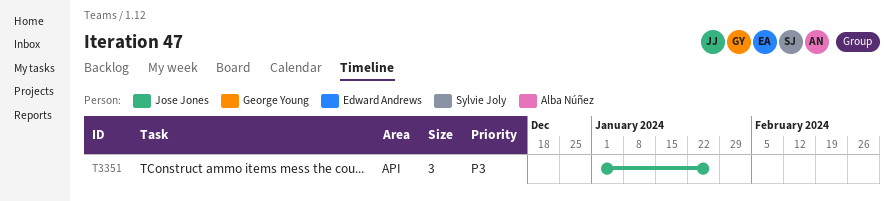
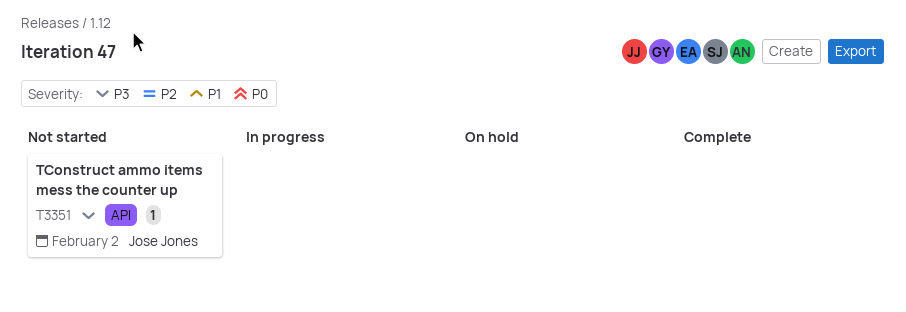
T3351, estimate: 3 -> 1
T3351, due: Jan 26 -> Feb 2

